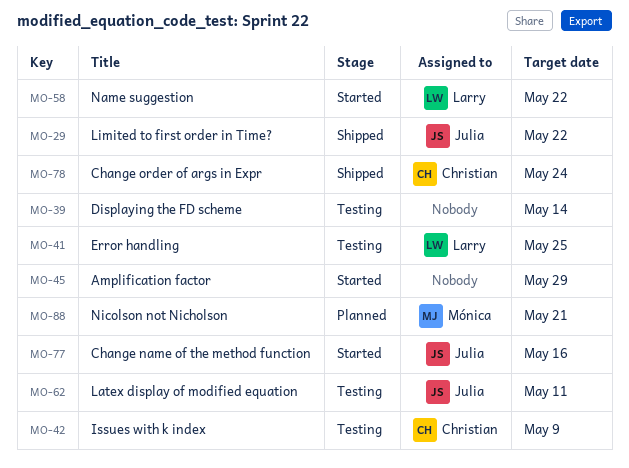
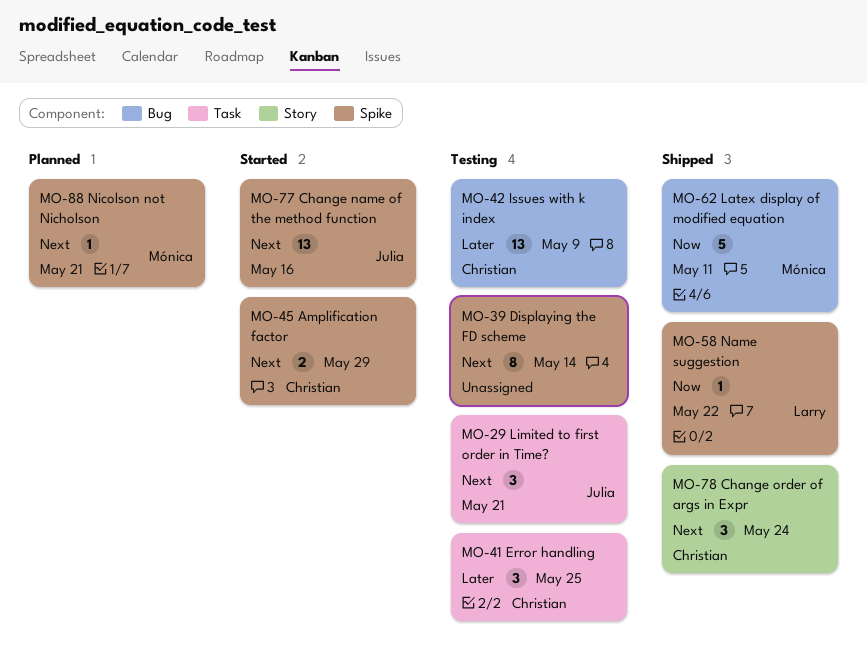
MO-29, status: Shipped -> Testing
MO-29, due: May 22 -> May 21
MO-41, owner: Larry -> Christian
MO-45, owner: none -> Christian
MO-58, status: Started -> Shipped
MO-62, status: Testing -> Shipped
MO-62, owner: Julia -> Mónica

